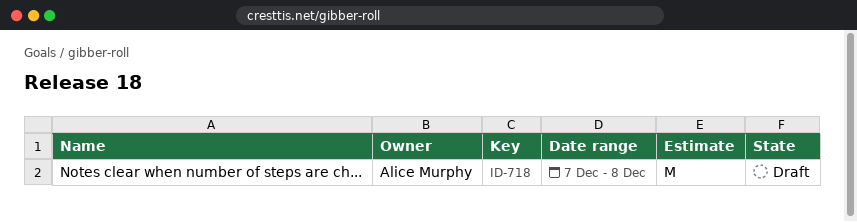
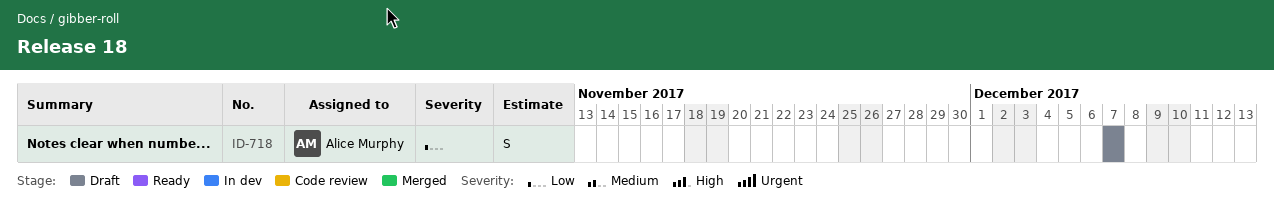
ID-718, estimate: M -> S
ID-718, due: Dec 8 -> Dec 7

